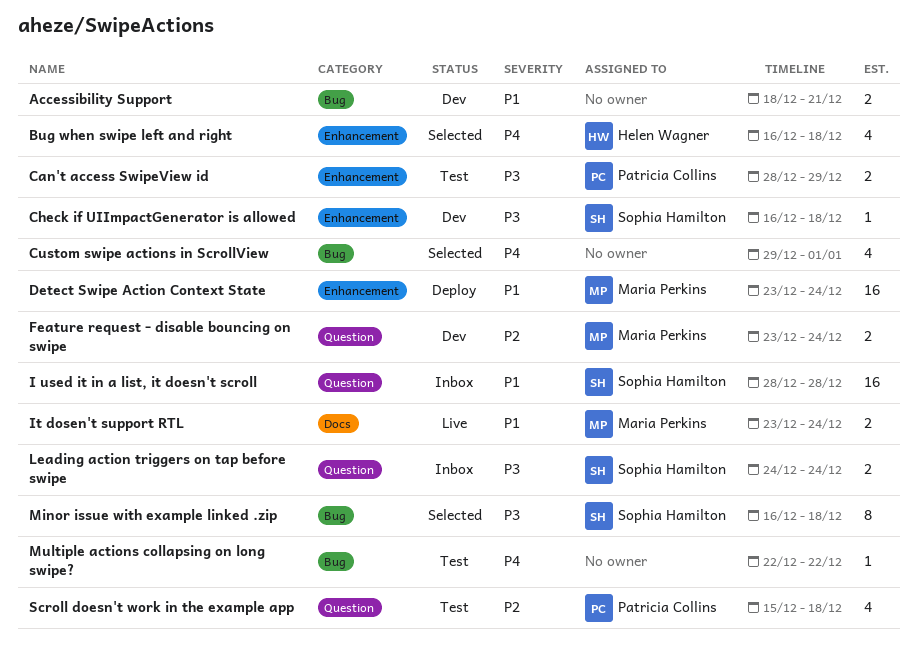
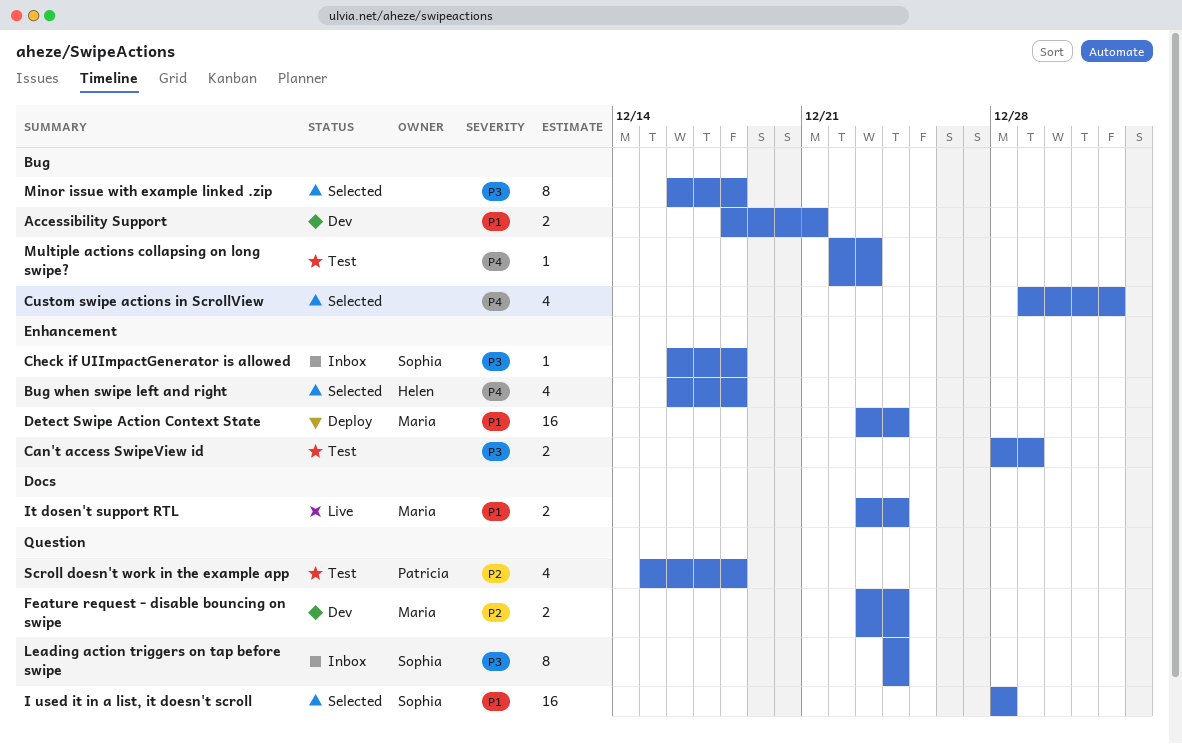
Can't access SwipeView id, owner: Patricia Collins -> none
Check if UIImpactGenerator is allowed, status: Dev -> Inbox
I used it in a list, it doesn't scroll, status: Inbox -> Selected
Leading action triggers on tap before swipe, estimate: 2 -> 8
Minor issue with example linked .zip, owner: Sophia Hamilton -> none
Multiple actions collapsing on long swipe?, due: Dec 22 -> Dec 23

